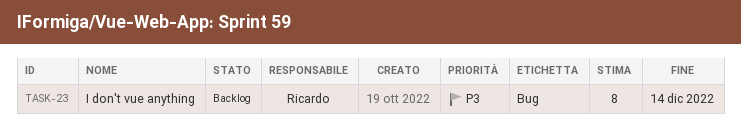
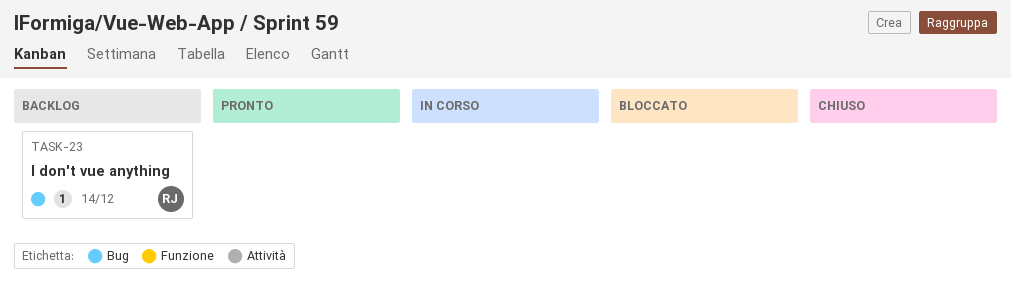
TASK-23, estimate: 8 -> 1

